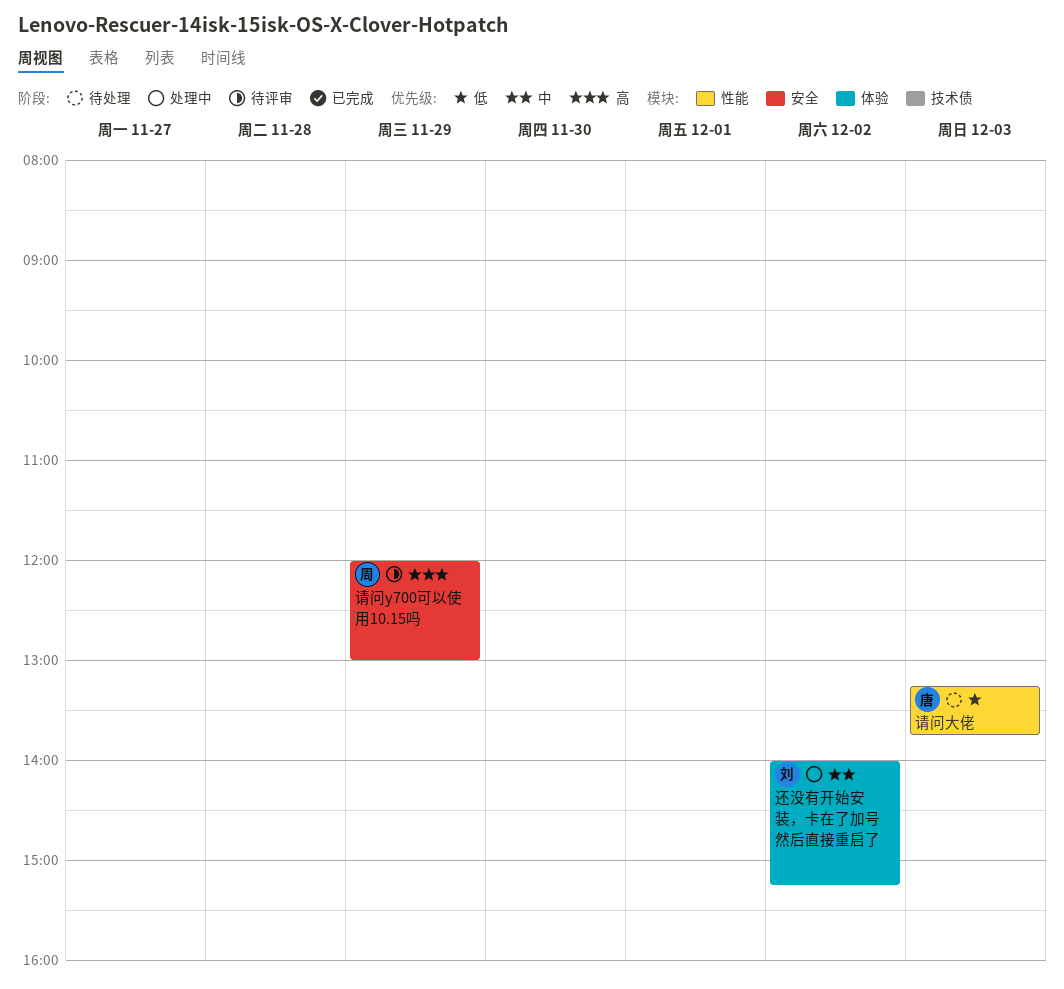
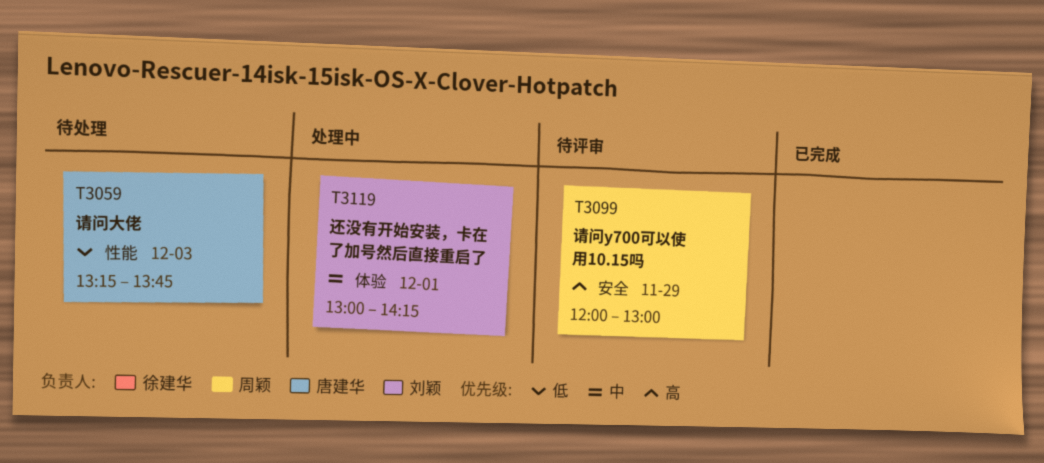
还没有开始安装，卡在了加号然后直接重启了, day: Dec 2 -> Dec 1
还没有开始安装，卡在了加号然后直接重启了, begins: 14:00 -> 13:00
还没有开始安装，卡在了加号然后直接重启了, ends: 15:15 -> 14:15

